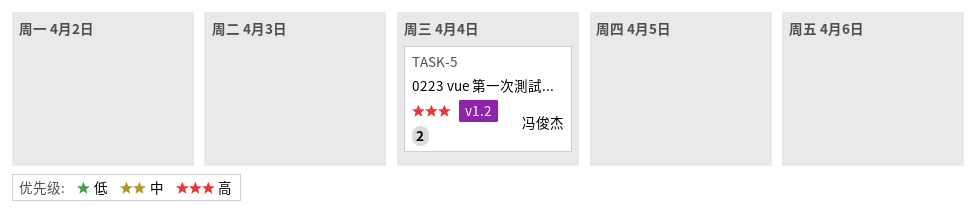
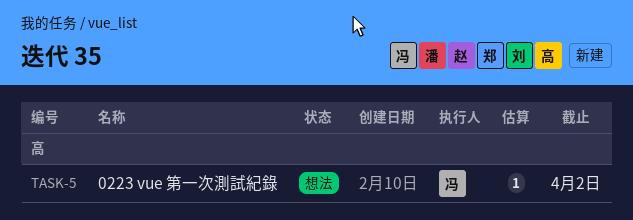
TASK-5, estimate: 2 -> 1
TASK-5, due: Apr 4 -> Apr 2

